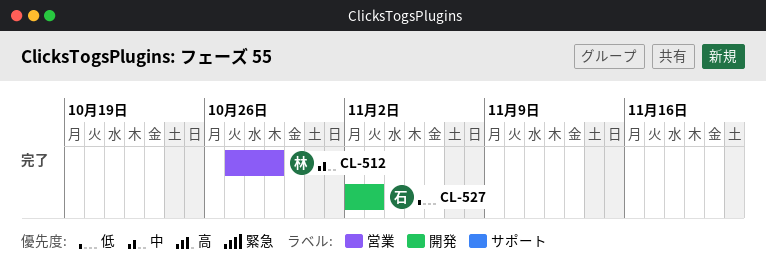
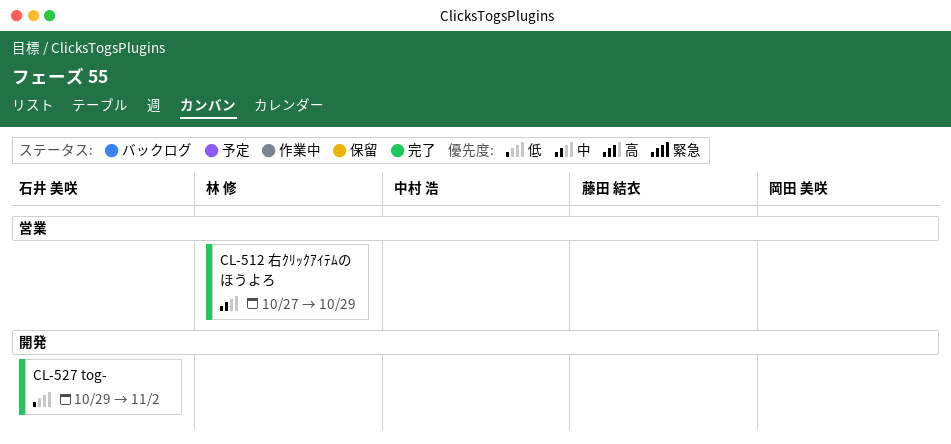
CL-527, start: Nov 2 -> Oct 29
CL-527, due: Nov 3 -> Nov 2

